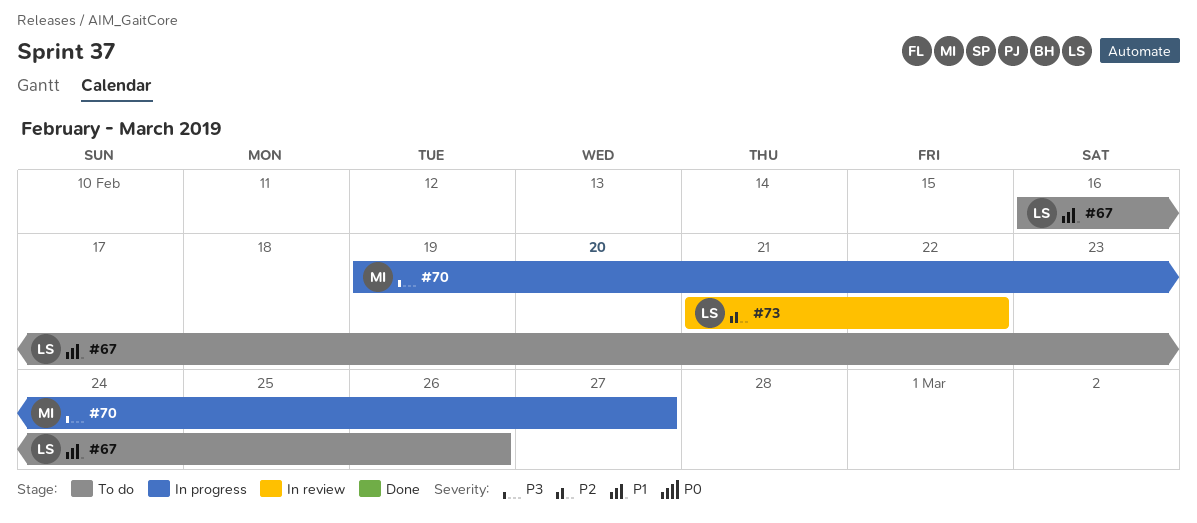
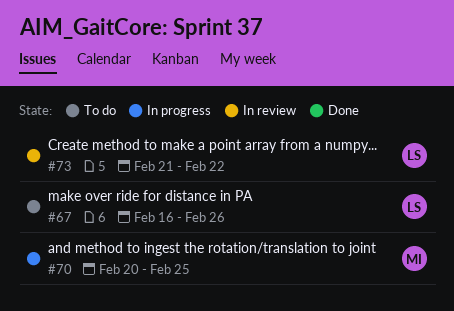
#70, start: Feb 19 -> Feb 20
#70, due: Feb 27 -> Feb 25

